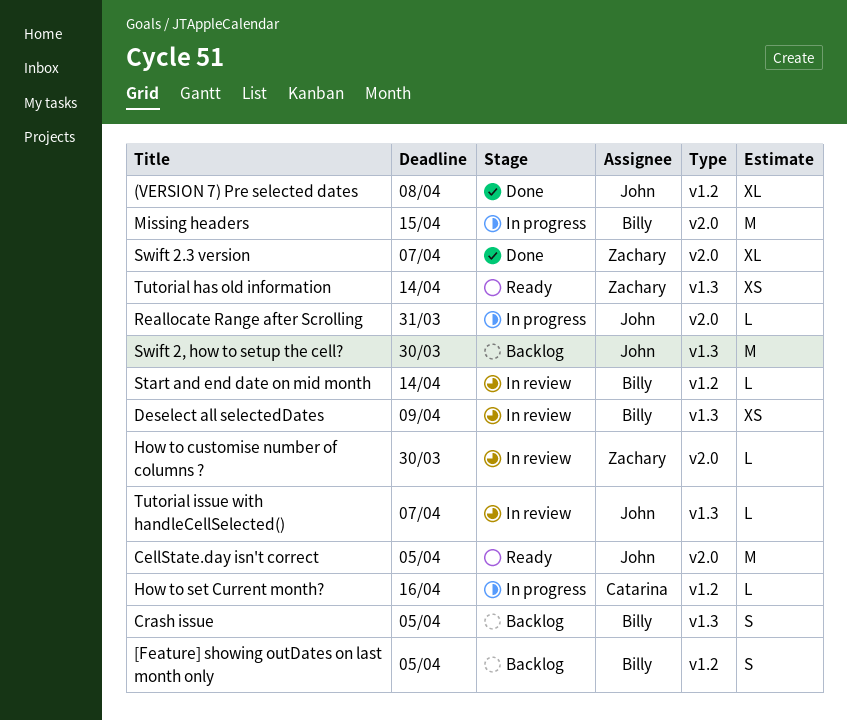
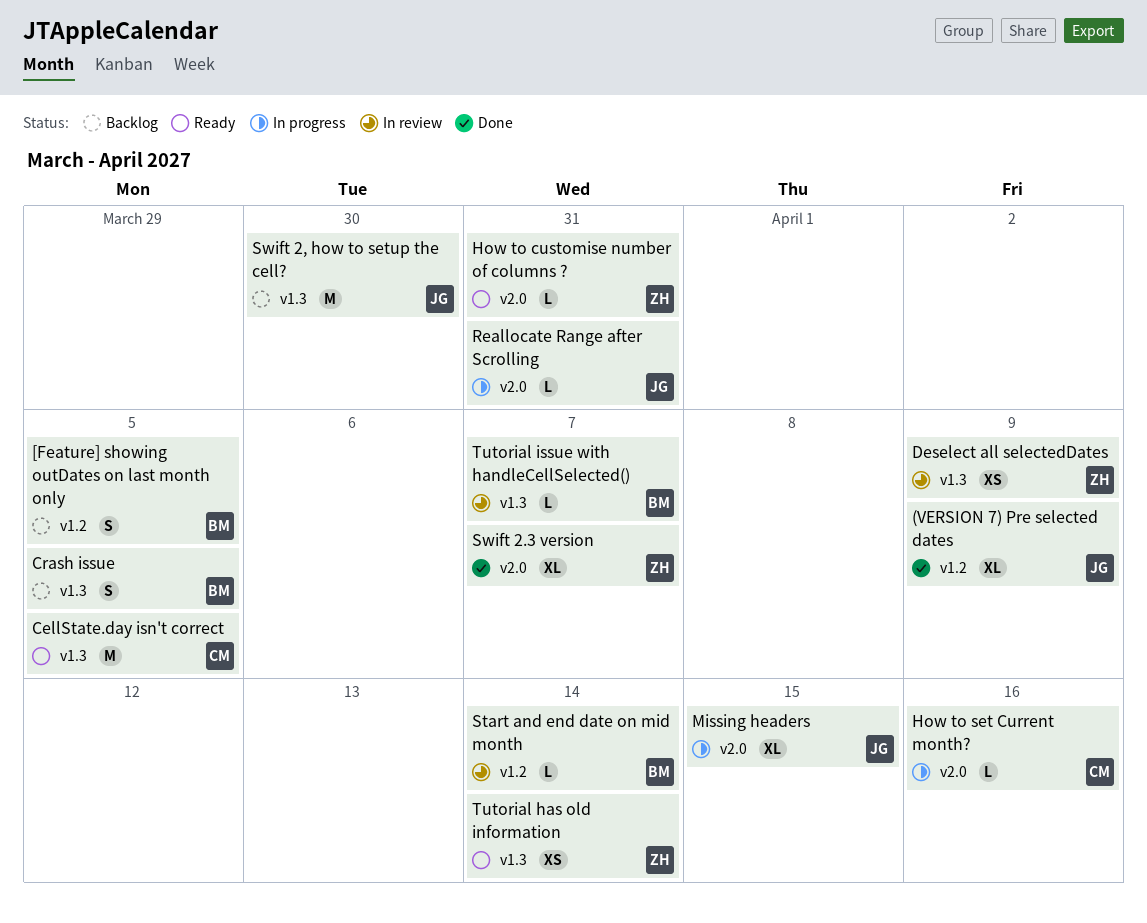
(VERSION 7) Pre selected dates, due: Apr 8 -> Apr 9
CellState.day isn't correct, owner: John -> Catarina
CellState.day isn't correct, label: v2.0 -> v1.3
Deselect all selectedDates, owner: Billy -> Zachary
How to customise number of columns ?, status: In review -> Ready
How to customise number of columns ?, due: Mar 30 -> Mar 31
How to set Current month?, label: v1.2 -> v2.0
Missing headers, owner: Billy -> John
Missing headers, estimate: M -> XL
Tutorial issue with handleCellSelected(), owner: John -> Billy

